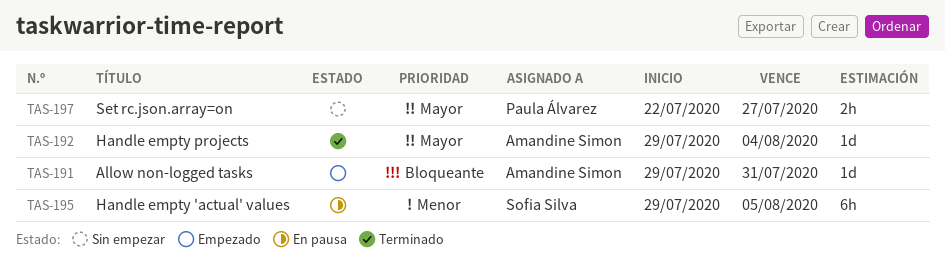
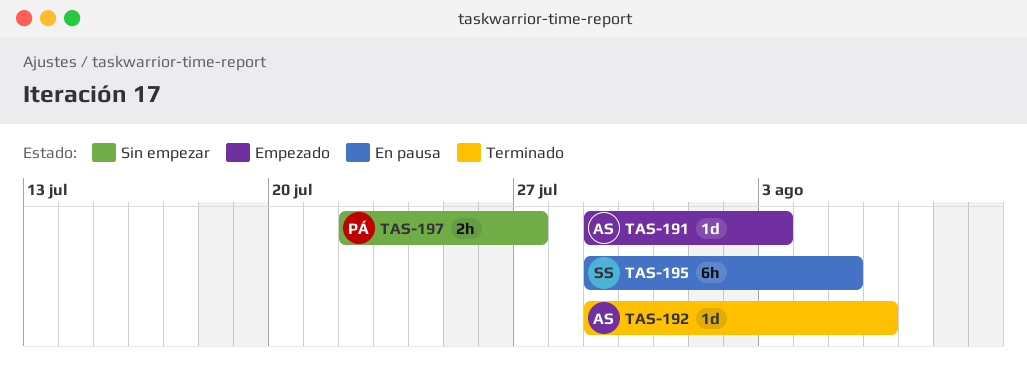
TAS-191, due: Jul 31 -> Aug 3
TAS-192, due: Aug 4 -> Aug 6

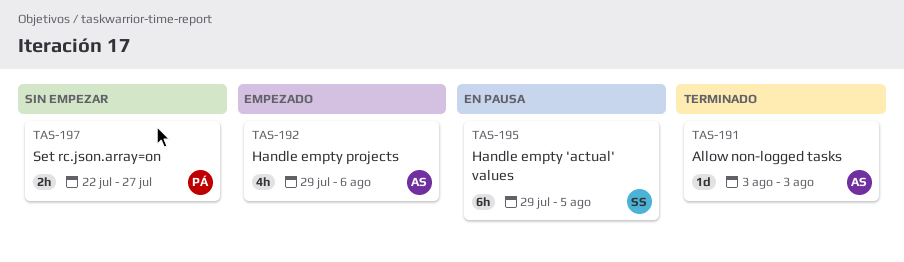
TAS-191, status: Empezado -> Terminado
TAS-191, start: Jul 29 -> Aug 3
TAS-192, status: Terminado -> Empezado
TAS-192, estimate: 1d -> 4h

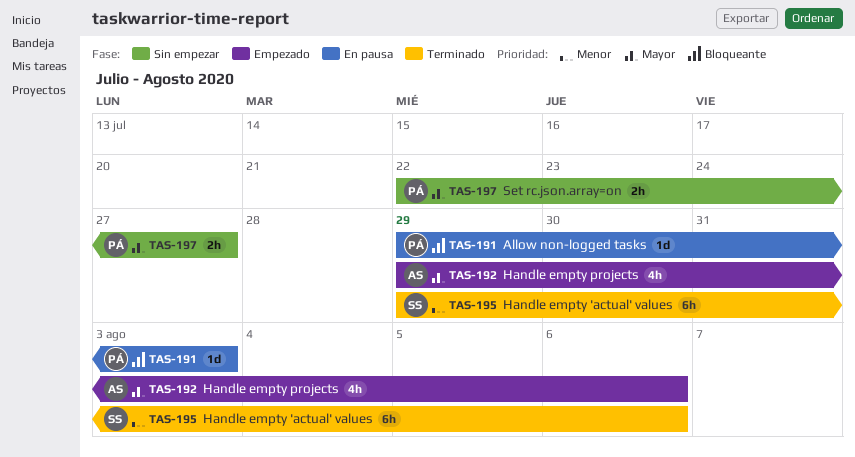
TAS-191, status: Terminado -> En pausa
TAS-191, owner: AS -> PÁ
TAS-191, start: Aug 3 -> Jul 29
TAS-195, status: En pausa -> Terminado
TAS-195, due: Aug 5 -> Aug 6

